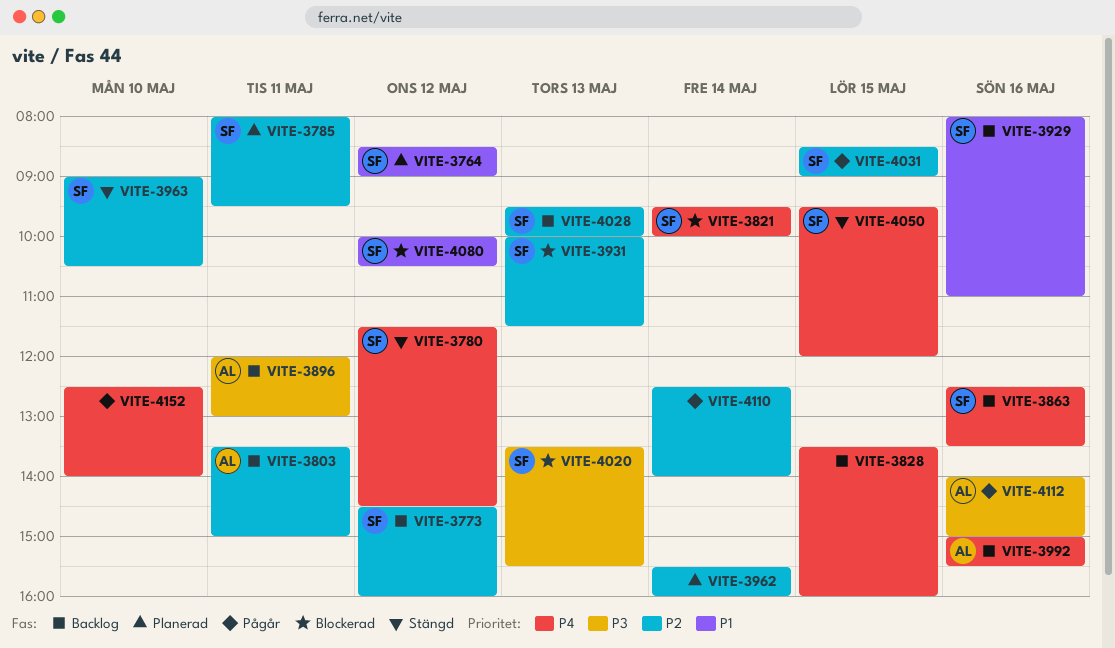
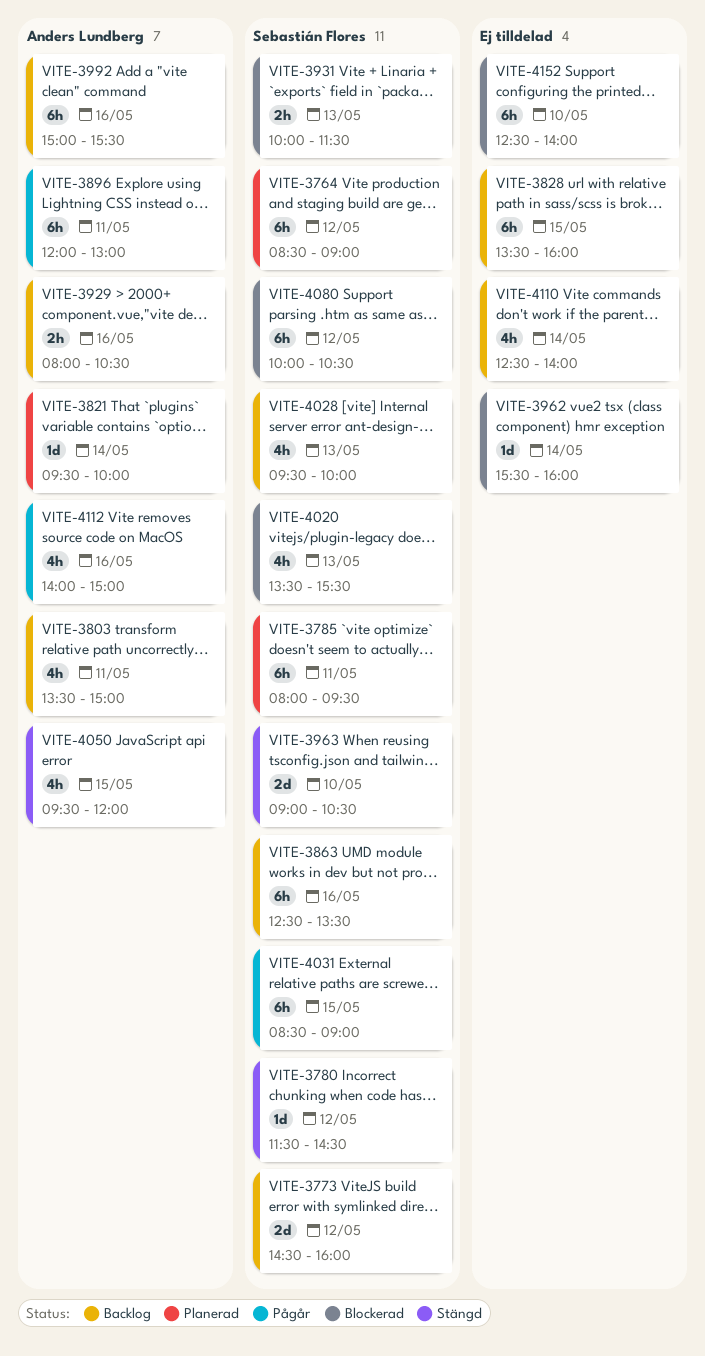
VITE-3821, status: Blockerad -> Planerad
VITE-3821, owner: Sebastián Flores -> Anders Lundberg
VITE-3896, status: Backlog -> Pågår
VITE-3929, owner: Sebastián Flores -> Anders Lundberg
VITE-3929, ends: 11:00 -> 10:30
VITE-3962, status: Planerad -> Blockerad
VITE-4050, owner: Sebastián Flores -> Anders Lundberg
VITE-4110, status: Pågår -> Backlog
VITE-4152, status: Pågår -> Blockerad

